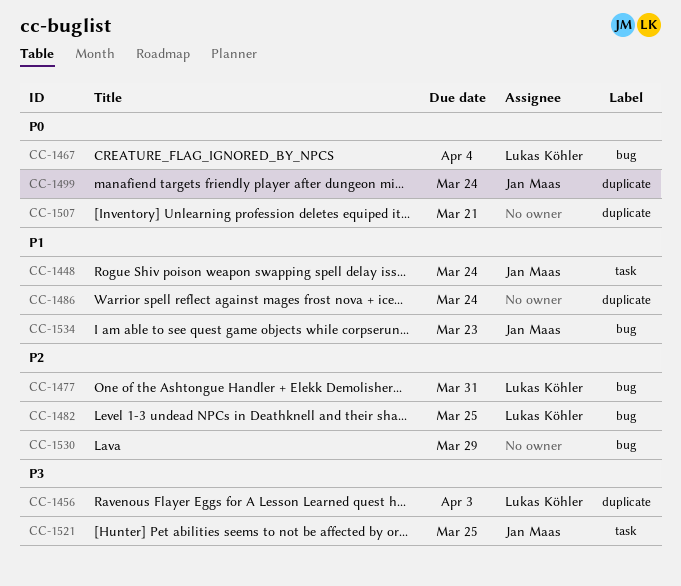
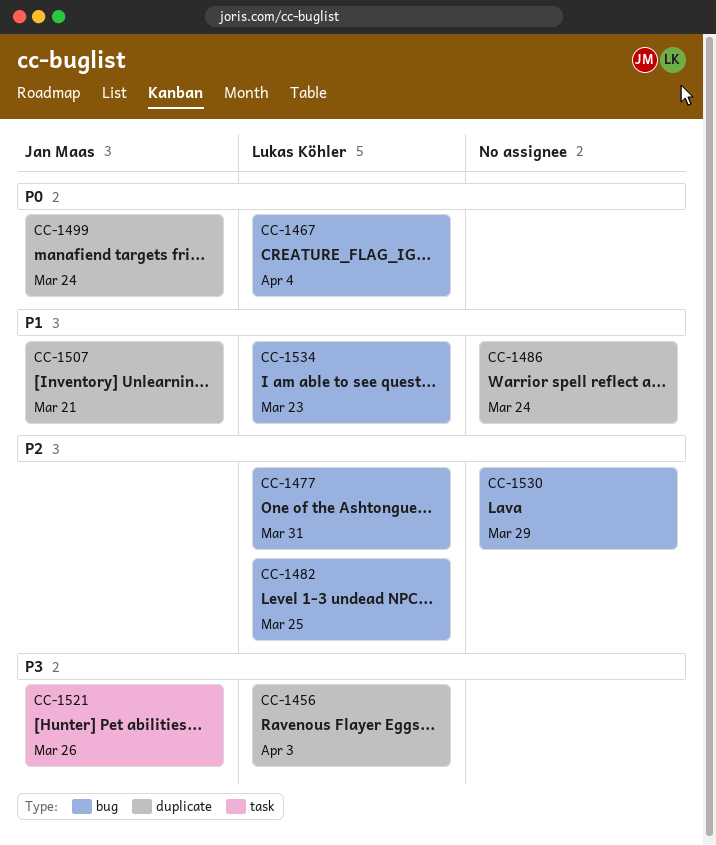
CC-1448: present -> none
CC-1507, owner: none -> Jan Maas
CC-1507, priority: P0 -> P1
CC-1521, due: Mar 25 -> Mar 26
CC-1534, owner: Jan Maas -> Lukas Köhler

